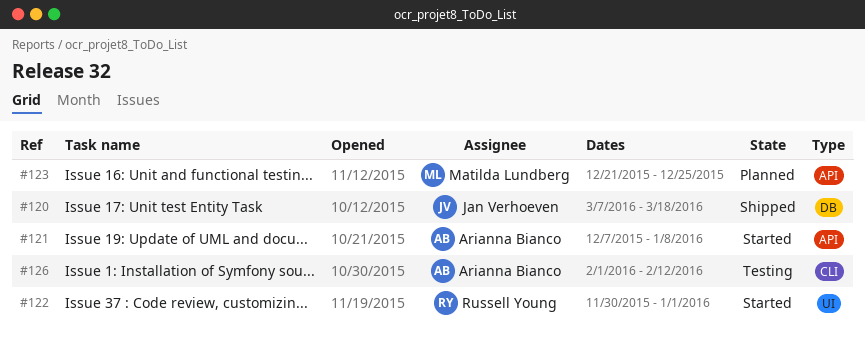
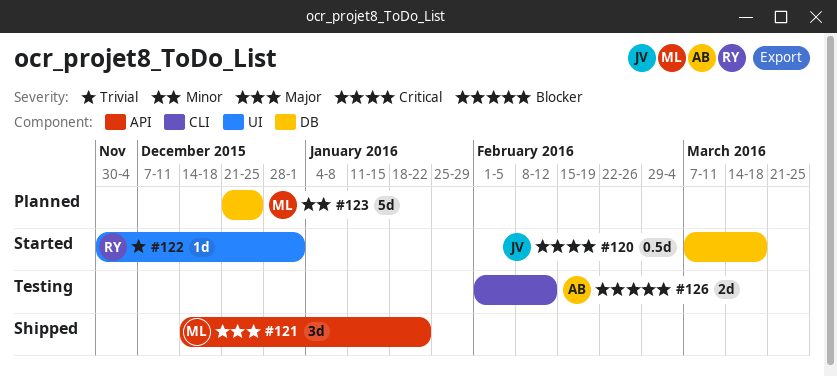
#120, status: Shipped -> Started
#121, status: Started -> Shipped
#121, owner: Arianna Bianco -> Matilda Lundberg
#121, start: Dec 7 -> Dec 14
#121, due: Jan 8 -> Jan 22
#123, label: API -> DB

